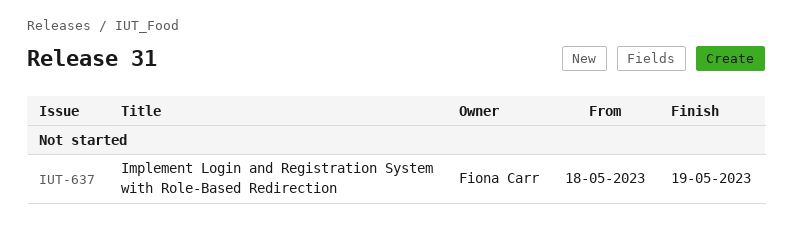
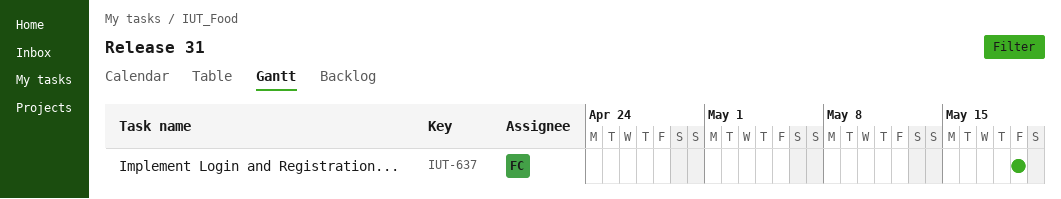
IUT-637, start: May 18 -> May 19

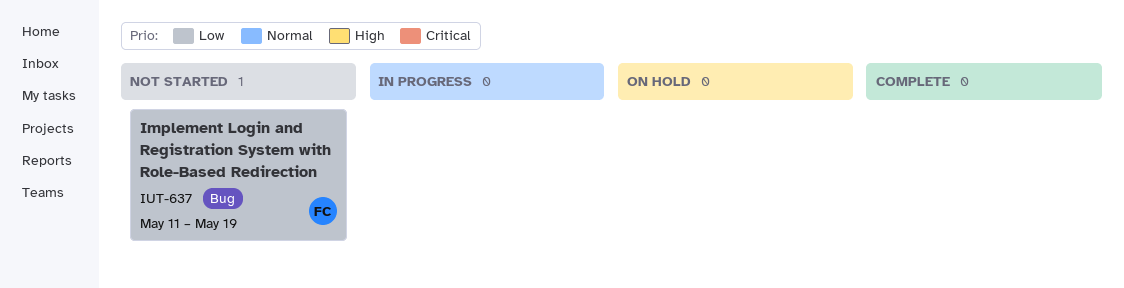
IUT-637, start: May 19 -> May 11

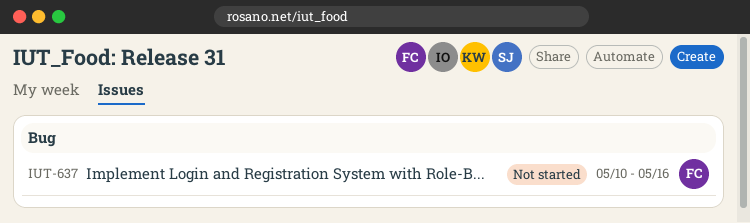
IUT-637, start: May 11 -> May 10
IUT-637, due: May 19 -> May 16

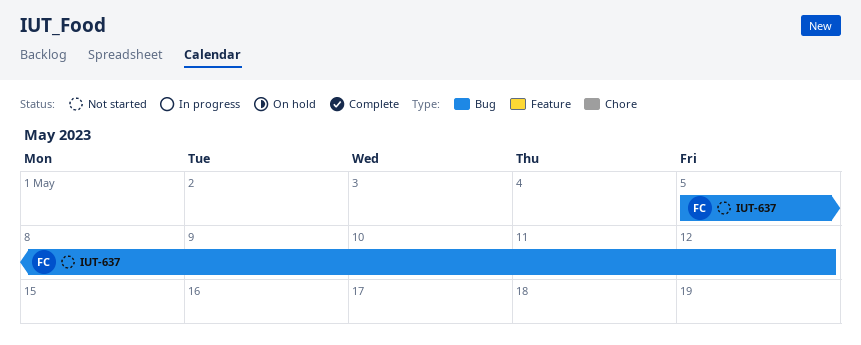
IUT-637, start: May 10 -> May 5
IUT-637, due: May 16 -> May 12

